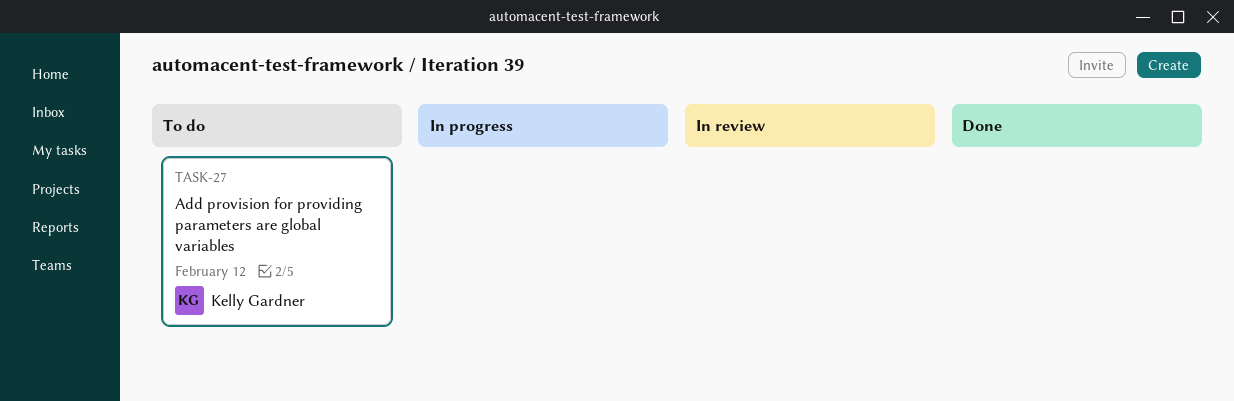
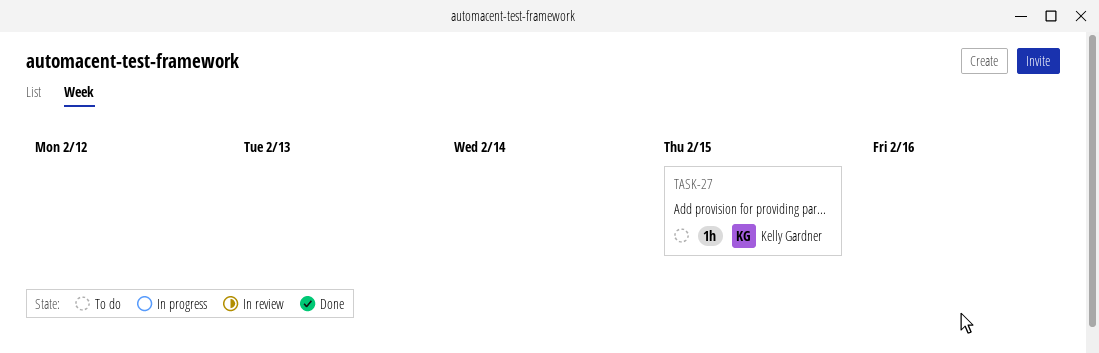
TASK-27, due: Feb 12 -> Feb 15

